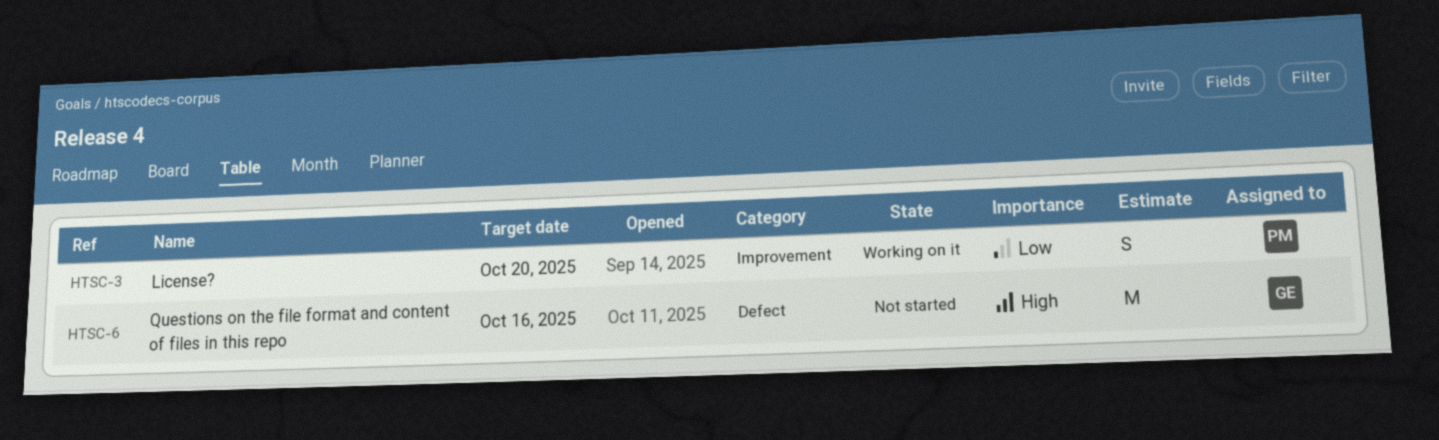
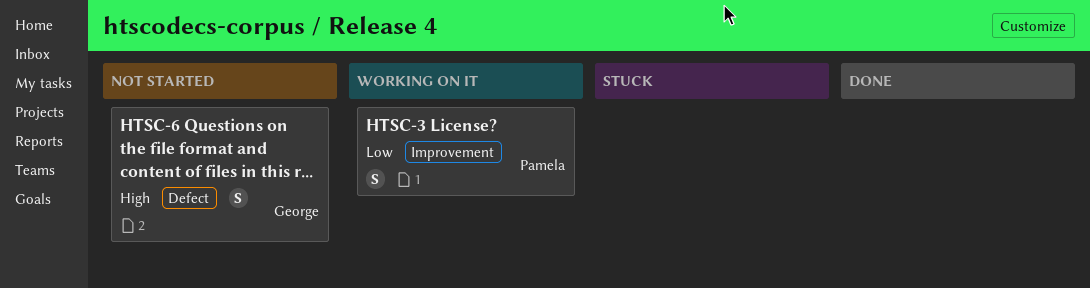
HTSC-6, estimate: M -> S

